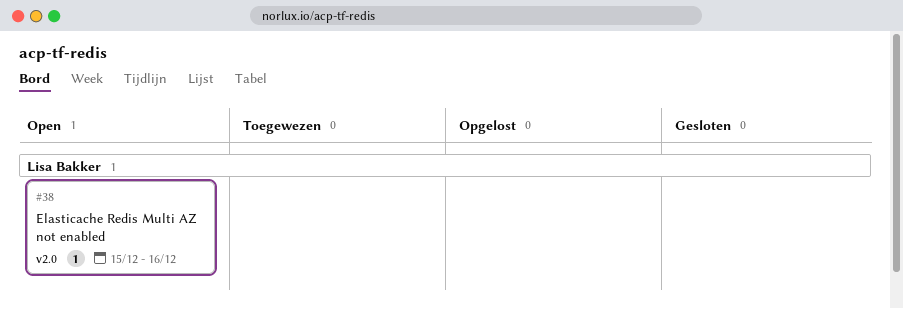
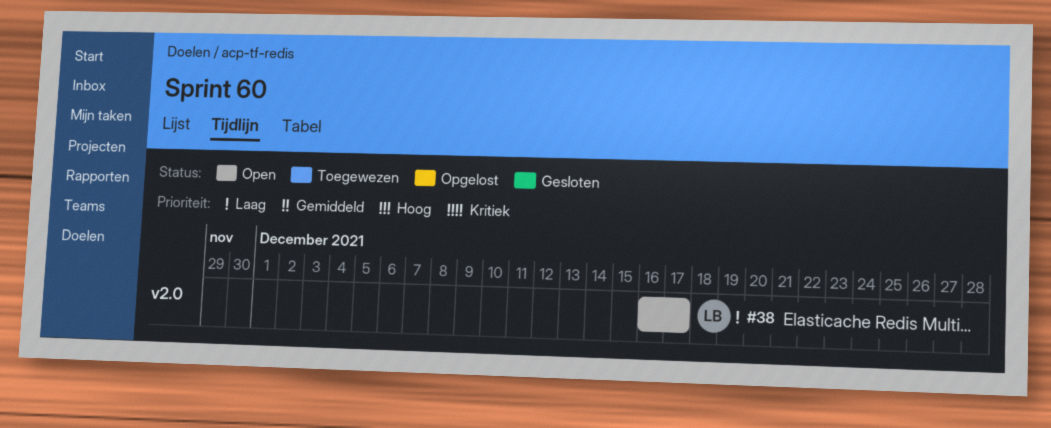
#38, start: Dec 15 -> Dec 16
#38, due: Dec 16 -> Dec 17

